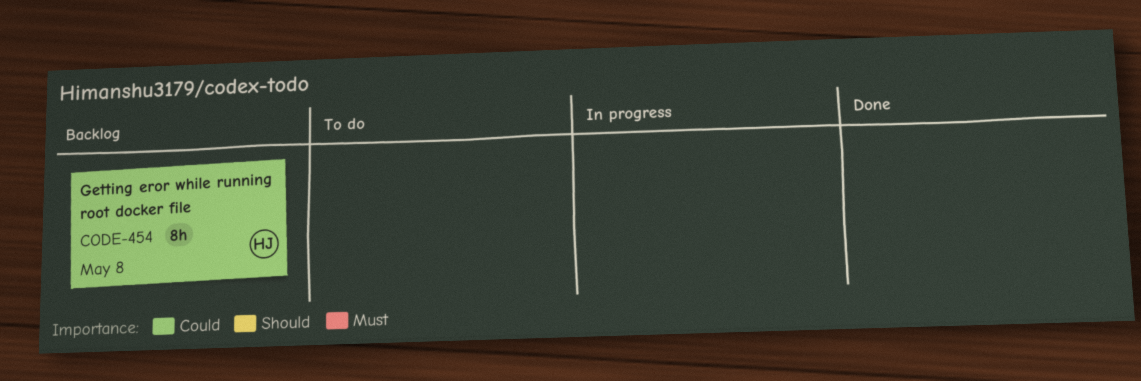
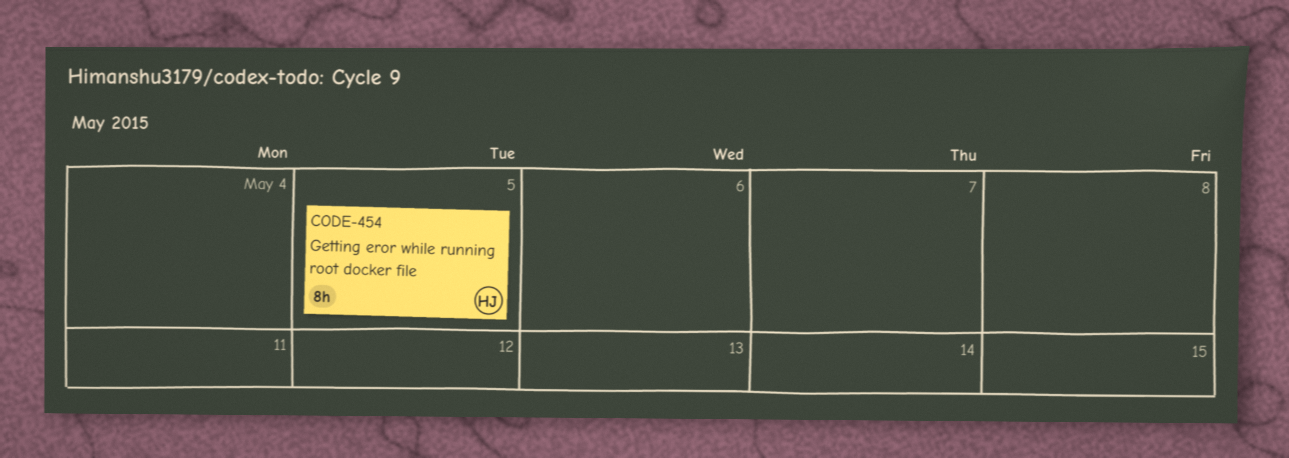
CODE-454, due: May 8 -> May 5

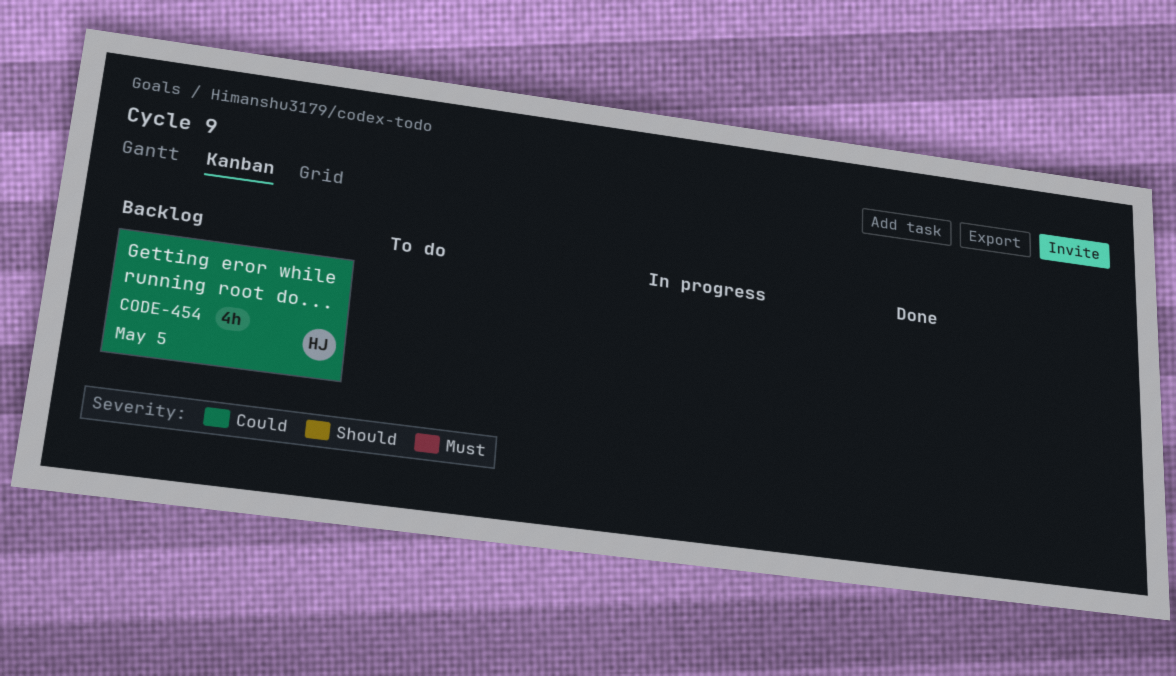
CODE-454, estimate: 8h -> 4h

